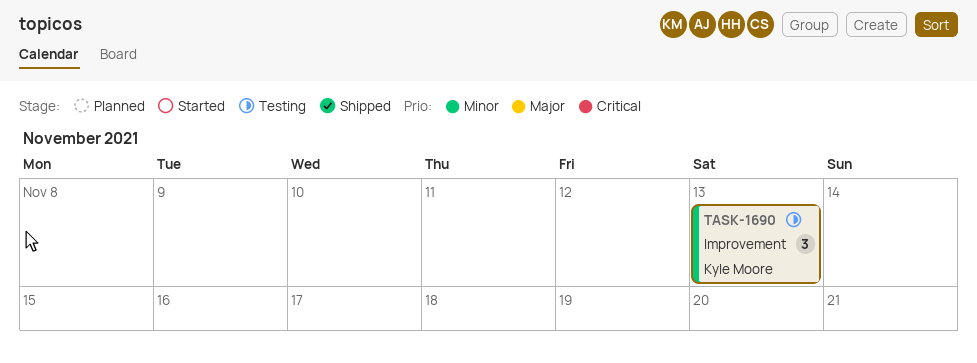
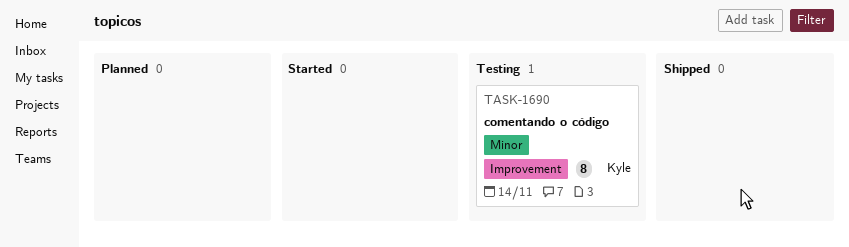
TASK-1690, estimate: 3 -> 8
TASK-1690, due: Nov 13 -> Nov 14

